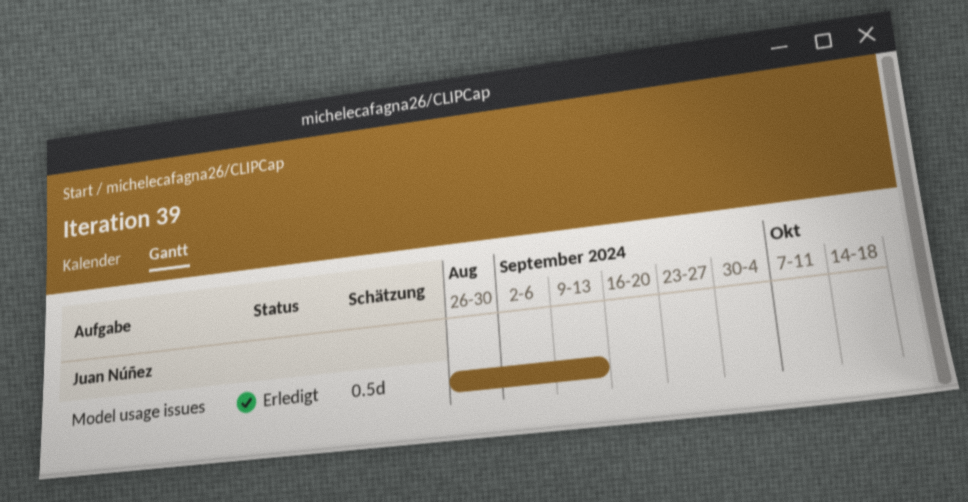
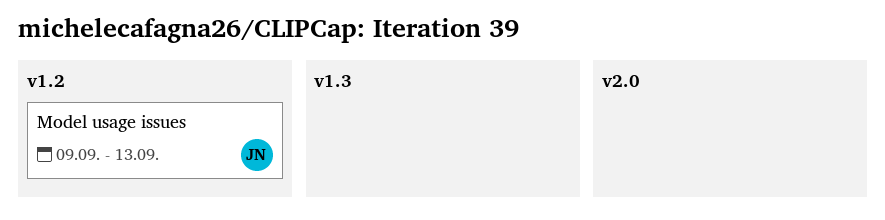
Model usage issues, start: Aug 26 -> Sep 9

